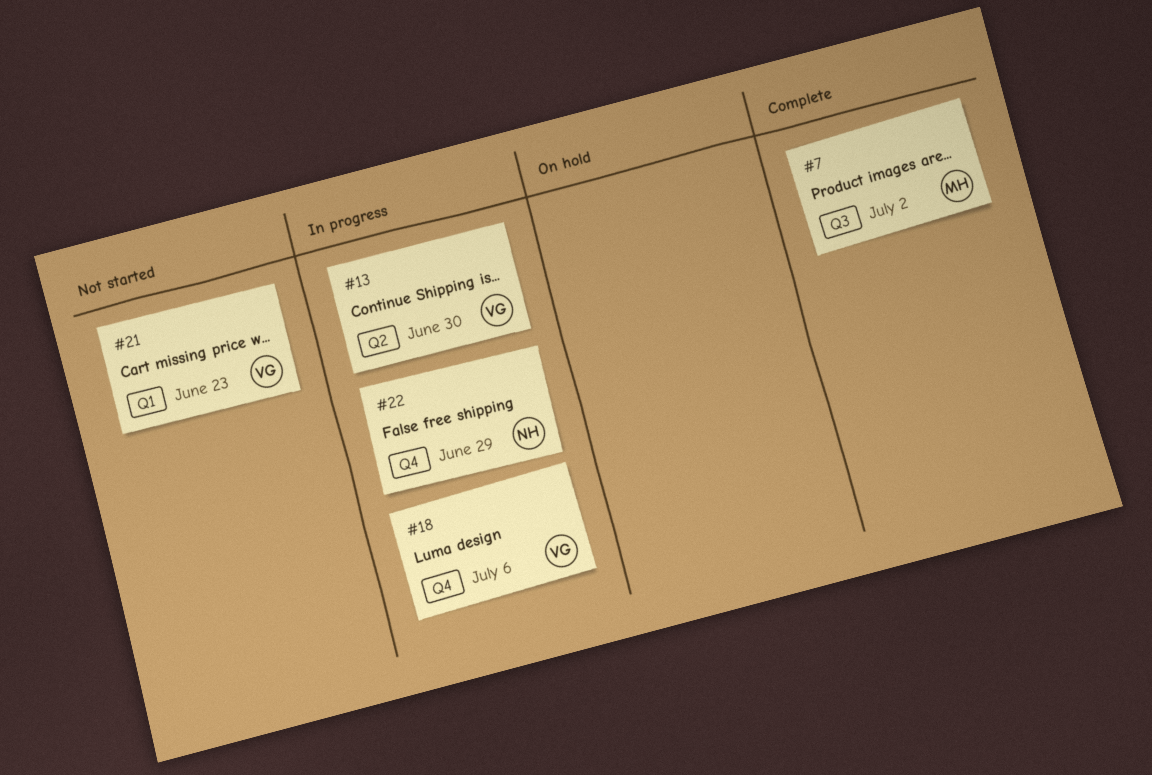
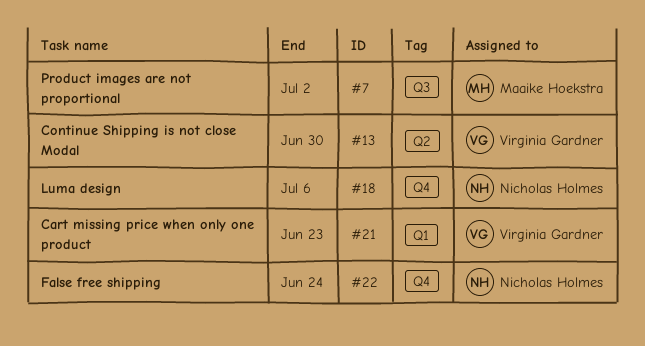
#18, owner: Virginia Gardner -> Nicholas Holmes
#22, due: Jun 29 -> Jun 24

